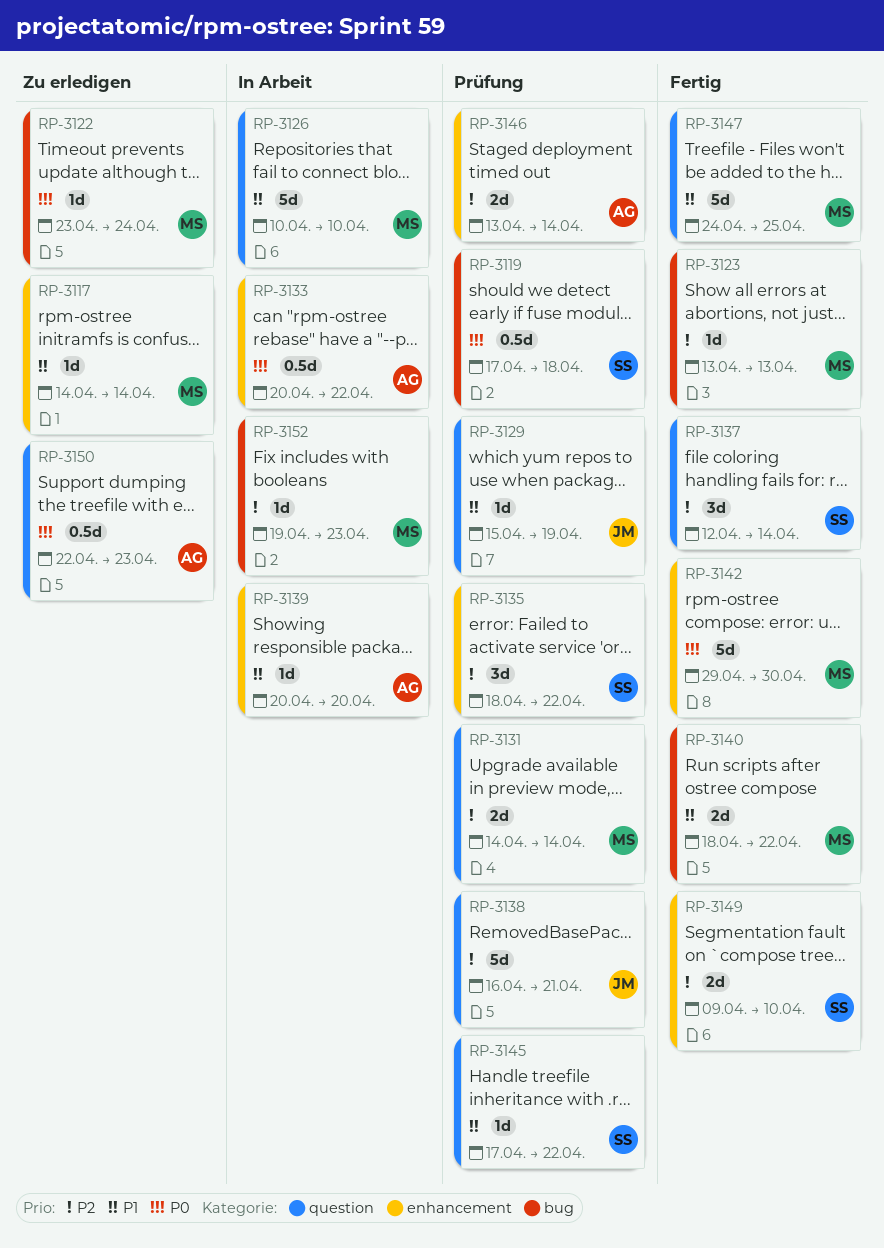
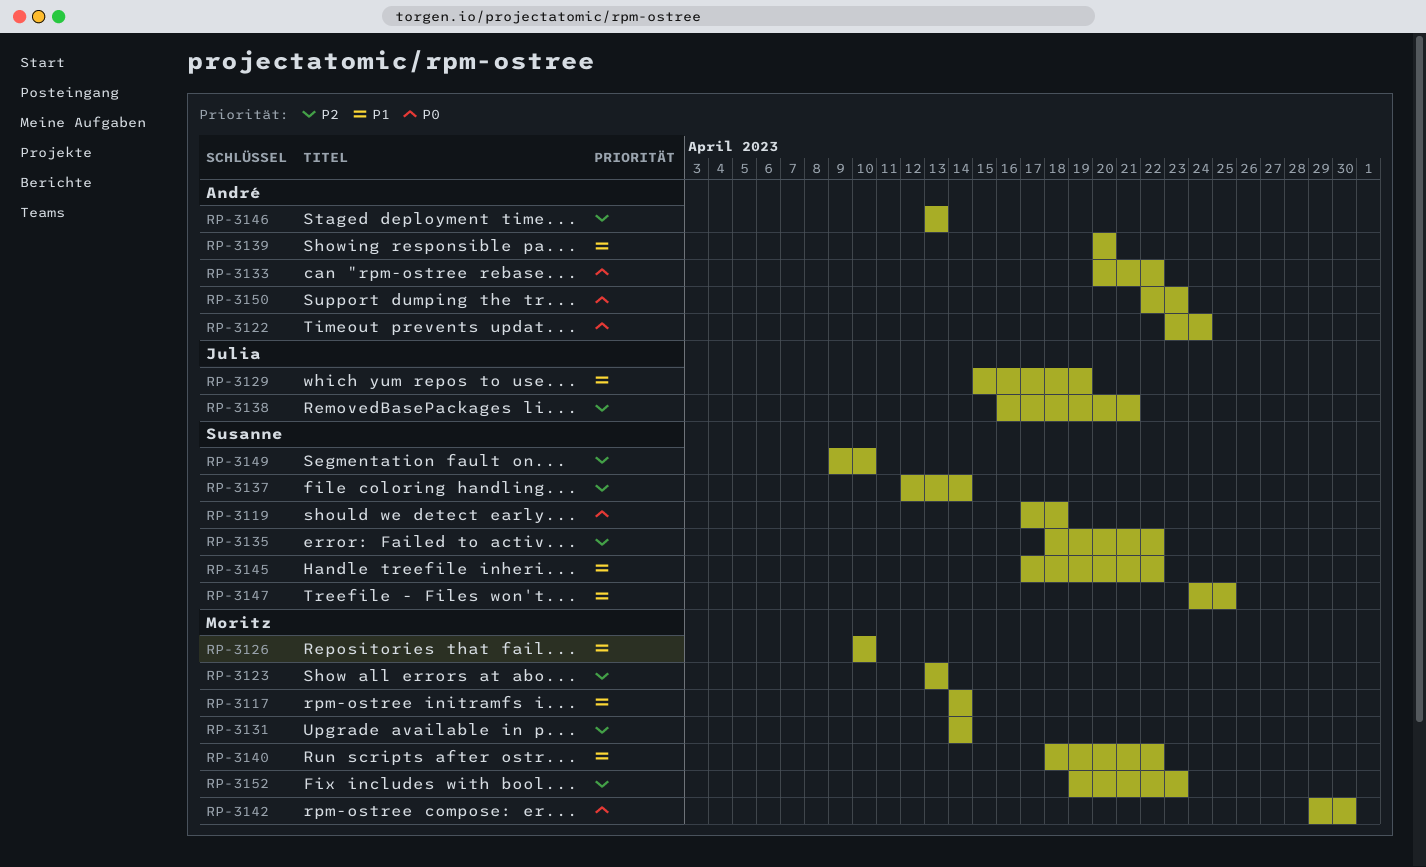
RP-3122, owner: Moritz -> André
RP-3146, due: Apr 14 -> Apr 13
RP-3147, owner: Moritz -> Susanne

